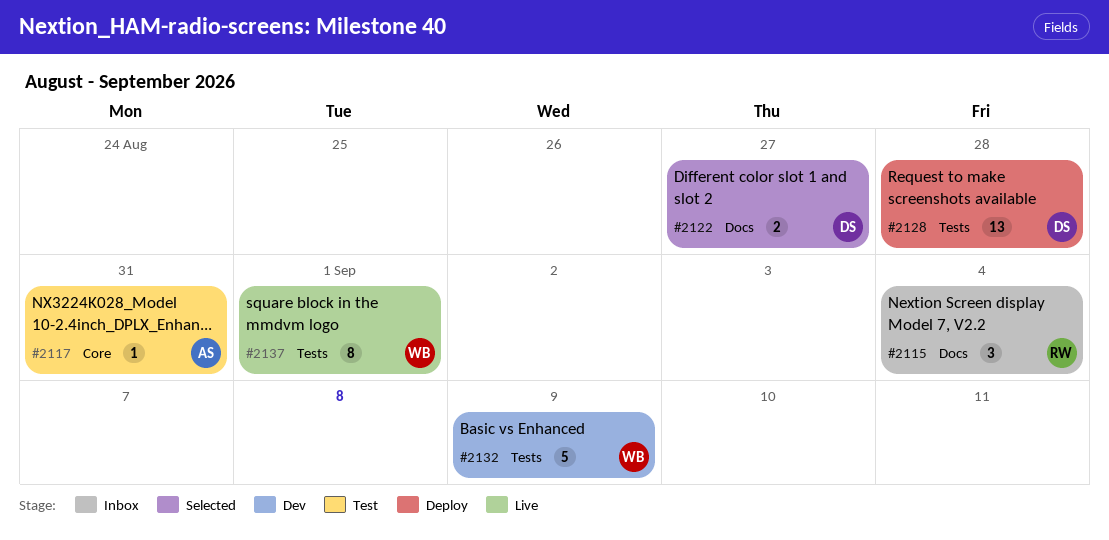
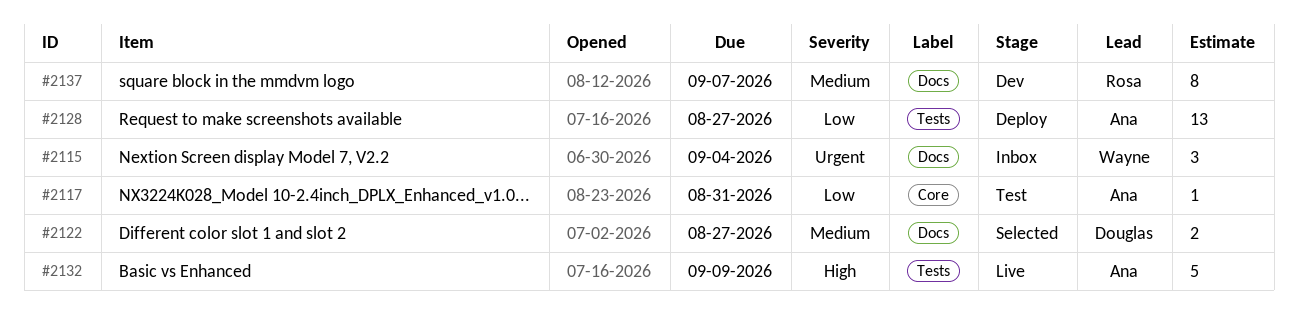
#2115, owner: Rosa -> Wayne
#2128, owner: Douglas -> Ana
#2128, due: Aug 28 -> Aug 27
#2132, status: Dev -> Live
#2132, owner: Wayne -> Ana
#2137, status: Live -> Dev
#2137, owner: Wayne -> Rosa
#2137, label: Tests -> Docs
#2137, due: Sep 1 -> Sep 7

